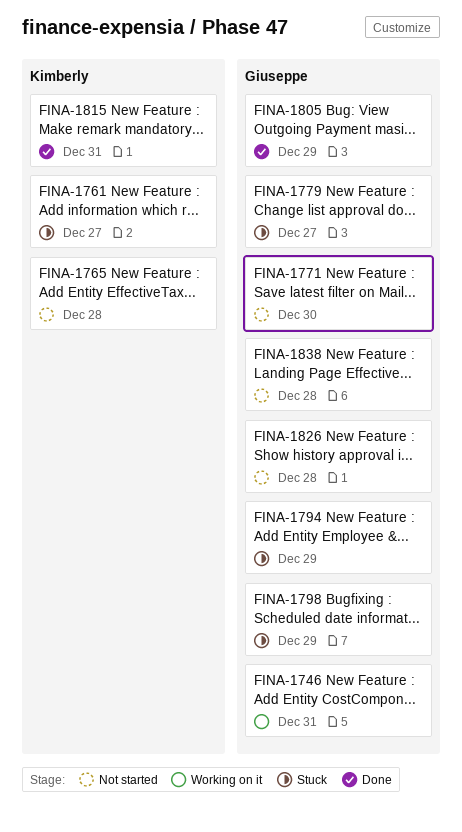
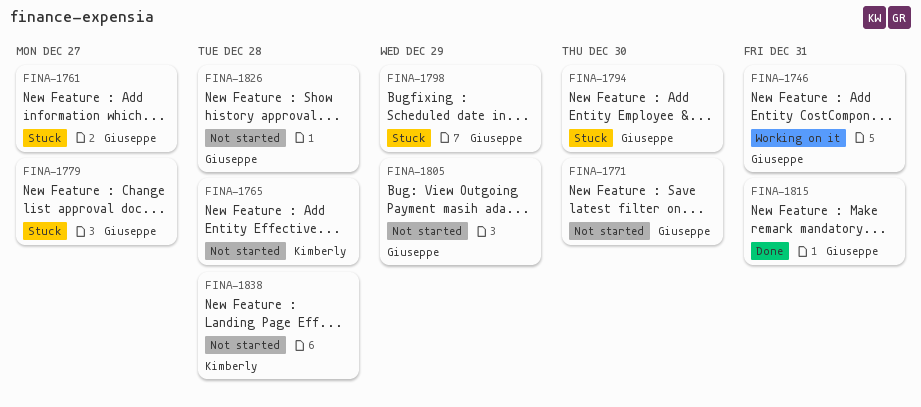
FINA-1761, owner: Kimberly -> Giuseppe
FINA-1794, due: Dec 29 -> Dec 30
FINA-1805, status: Done -> Not started
FINA-1815, owner: Kimberly -> Giuseppe
FINA-1838, owner: Giuseppe -> Kimberly

